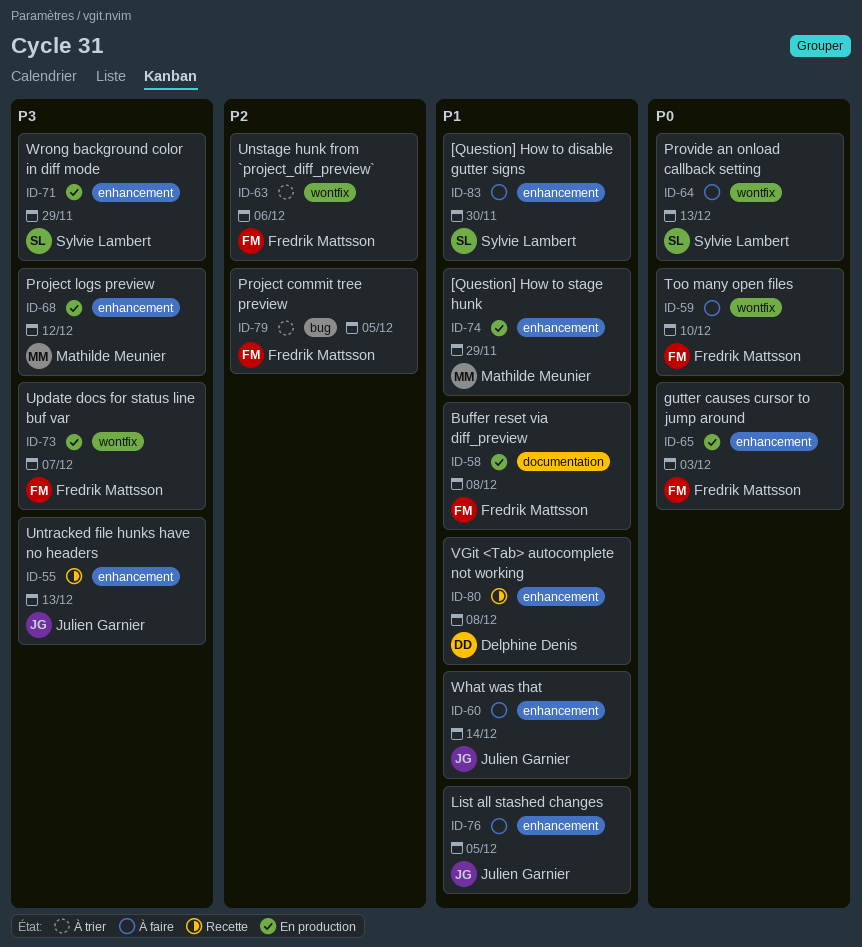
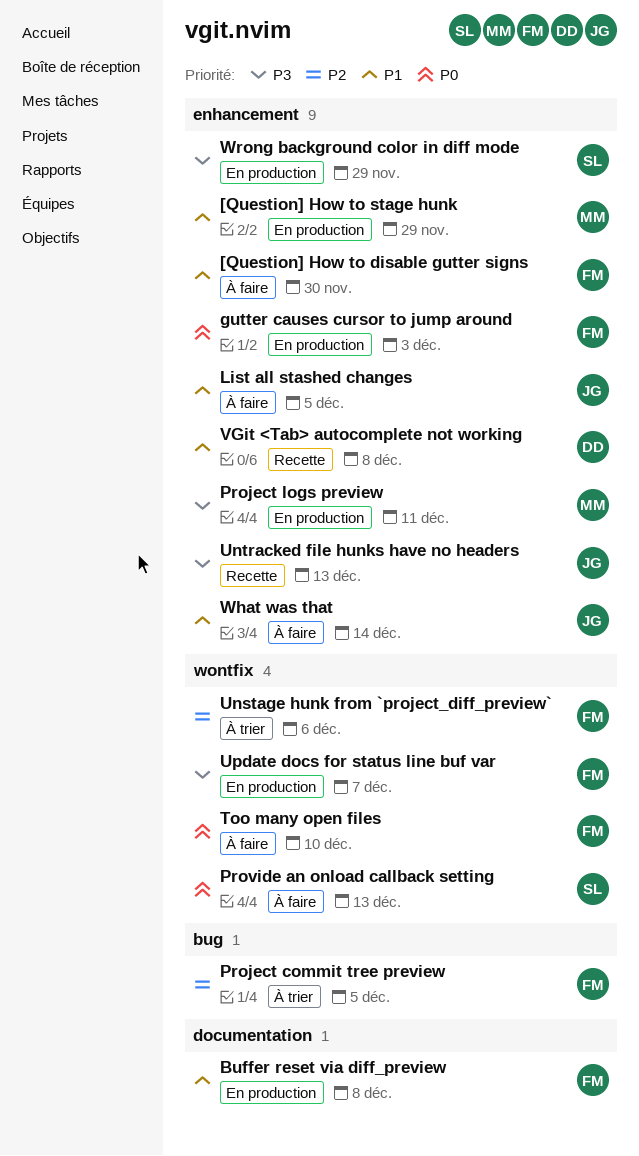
[Question] How to disable gutter signs, owner: Sylvie Lambert -> Fredrik Mattsson
Project logs preview, due: Dec 12 -> Dec 11

